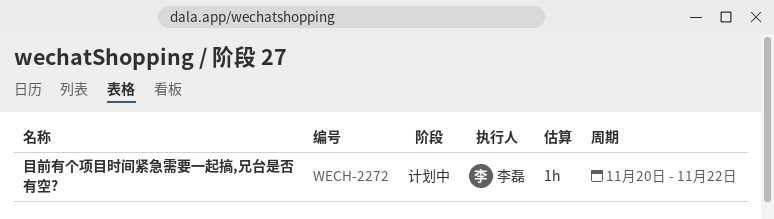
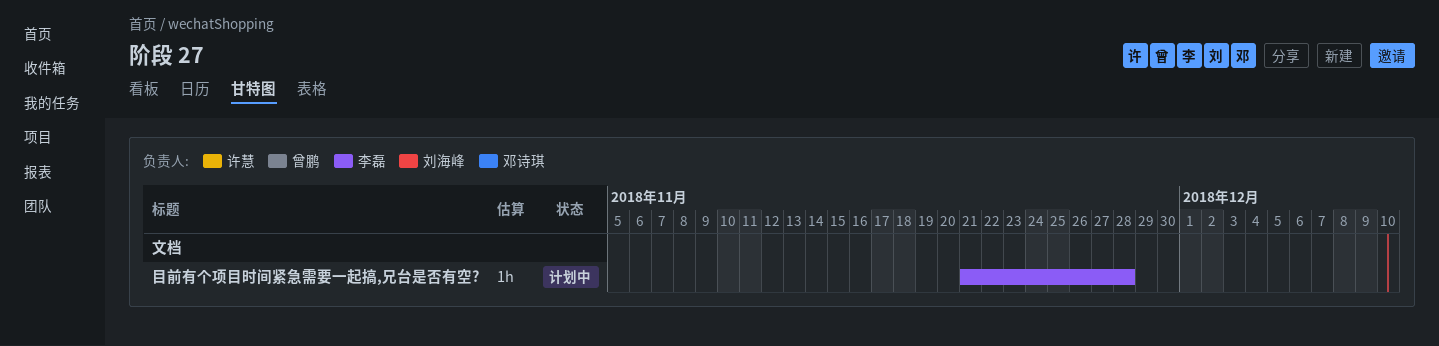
目前有个项目时间紧急需要一起搞,兄台是否有空?, start: Nov 20 -> Nov 21
目前有个项目时间紧急需要一起搞,兄台是否有空?, due: Nov 22 -> Nov 28

